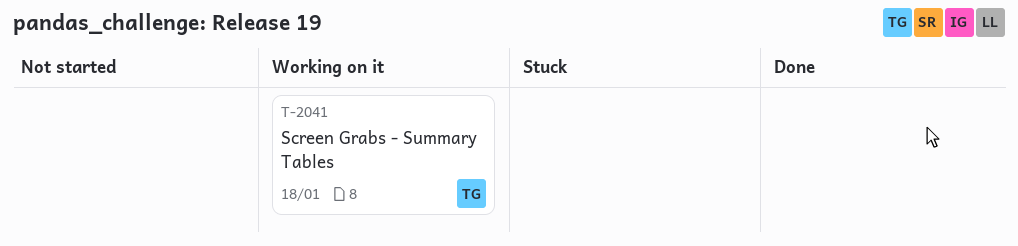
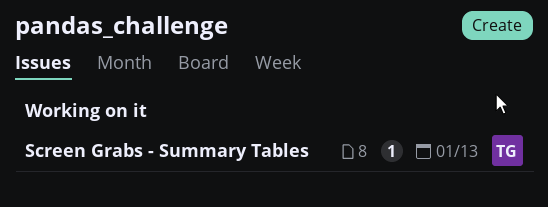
Screen Grabs - Summary Tables, due: Jan 18 -> Jan 13

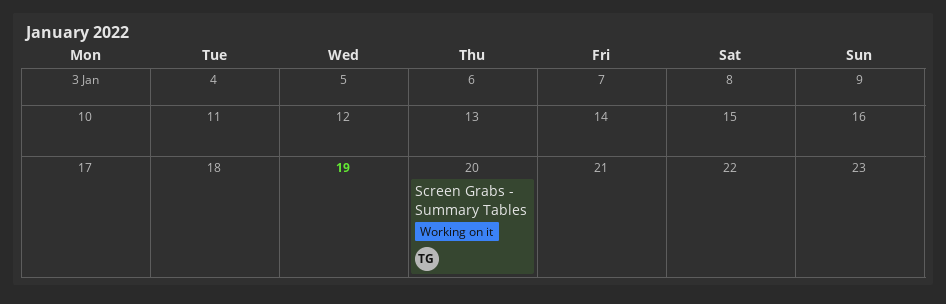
Screen Grabs - Summary Tables, due: Jan 13 -> Jan 20

